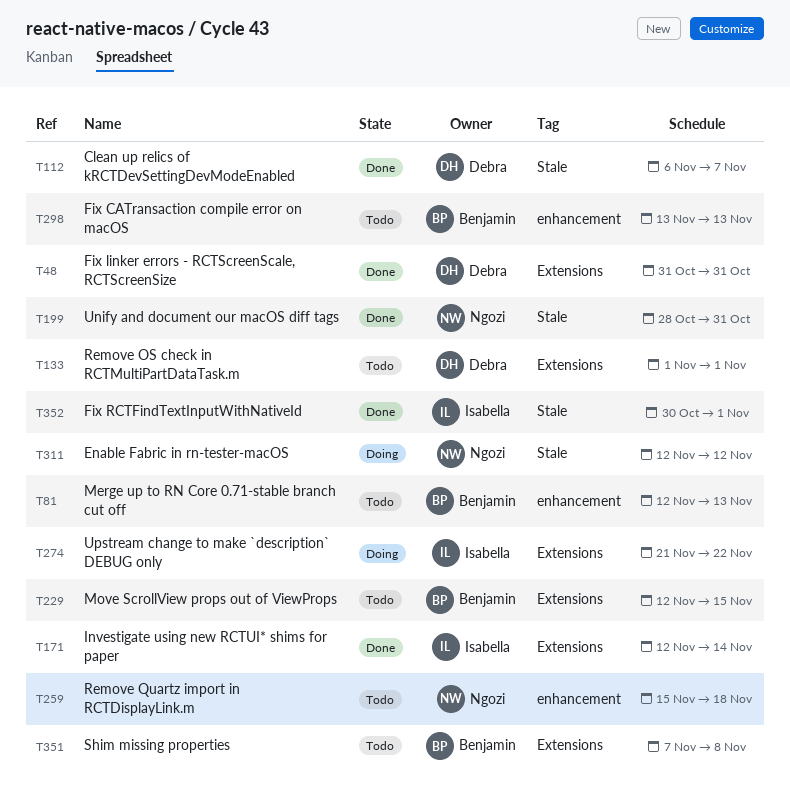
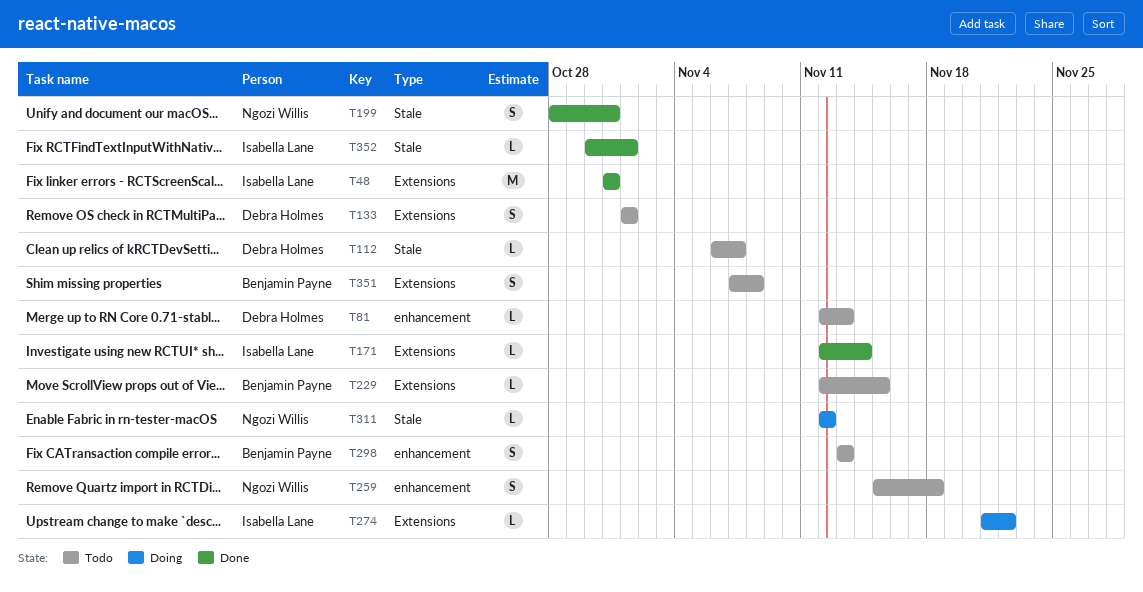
T48, owner: Debra Holmes -> Isabella Lane
T81, owner: Benjamin Payne -> Debra Holmes
T112, status: Done -> Todo

